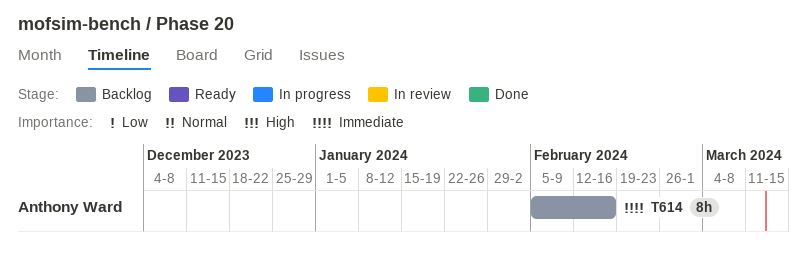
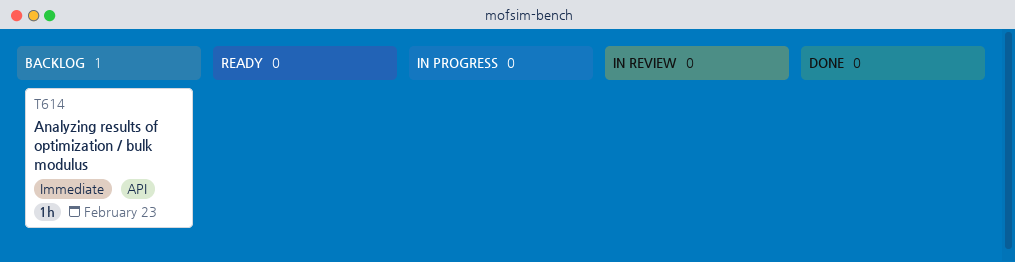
T614, estimate: 8h -> 1h
T614, due: Feb 16 -> Feb 23

